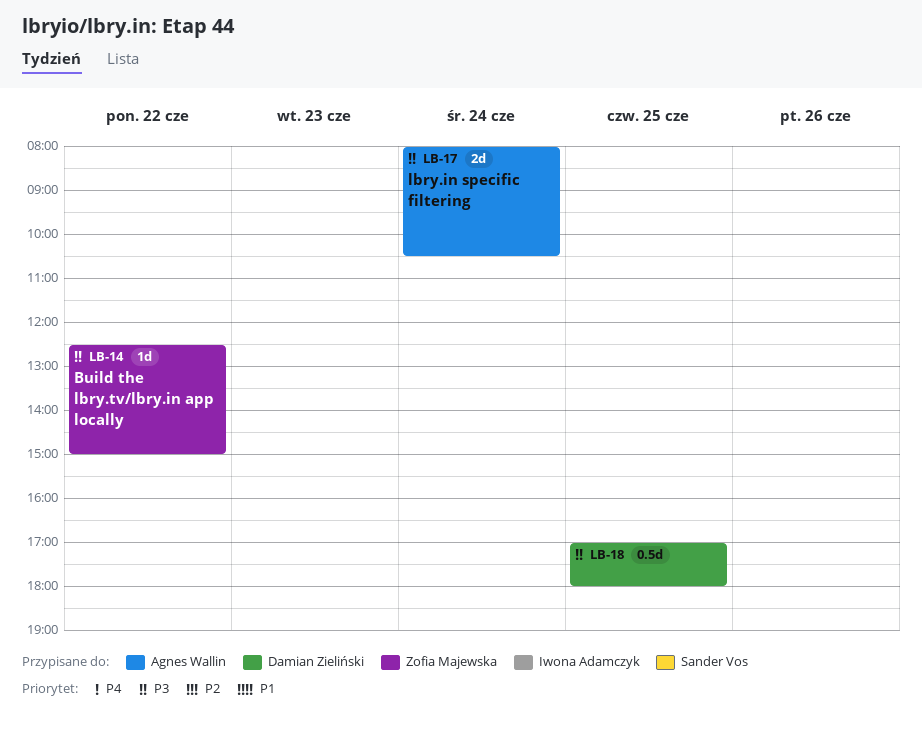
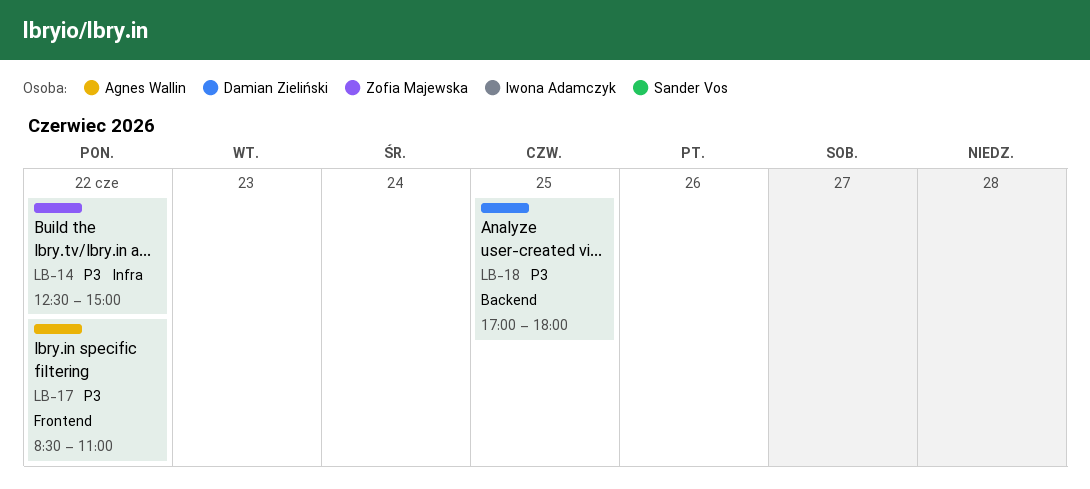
LB-17, day: Jun 24 -> Jun 22
LB-17, begins: 08:00 -> 08:30
LB-17, ends: 10:30 -> 11:00

